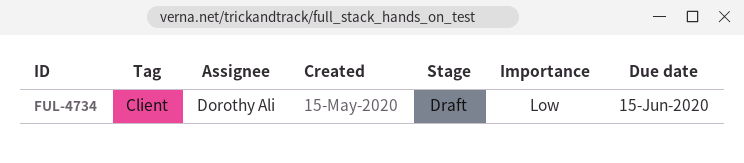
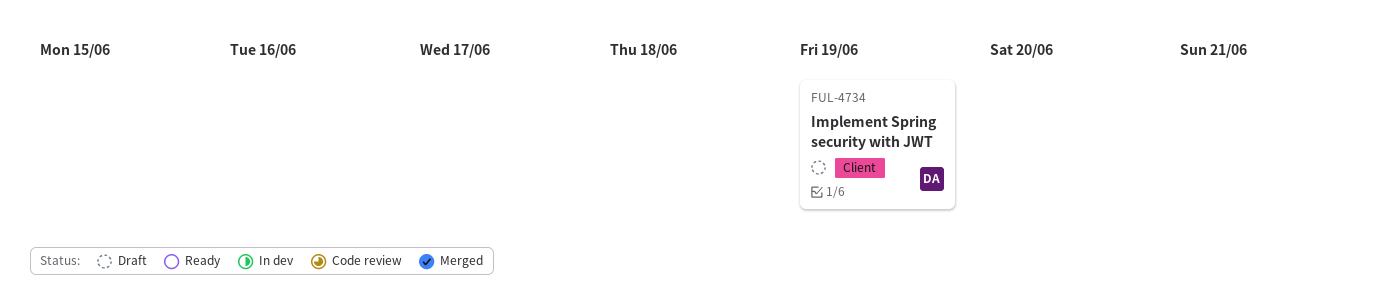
FUL-4734, due: Jun 15 -> Jun 19

